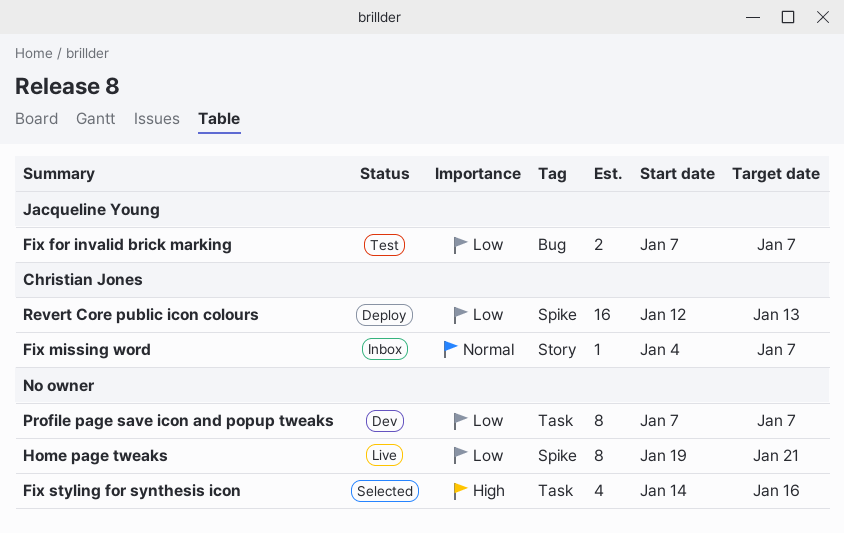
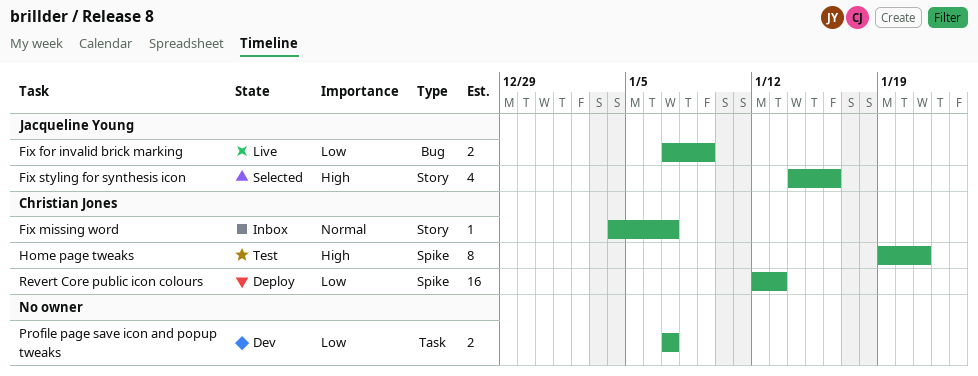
Fix for invalid brick marking, status: Test -> Live
Fix for invalid brick marking, due: Jan 7 -> Jan 9
Fix styling for synthesis icon, owner: none -> Jacqueline Young
Fix styling for synthesis icon, label: Task -> Story
Home page tweaks, status: Live -> Test
Home page tweaks, owner: none -> Christian Jones
Home page tweaks, priority: Low -> High
Profile page save icon and popup tweaks, estimate: 8 -> 2

